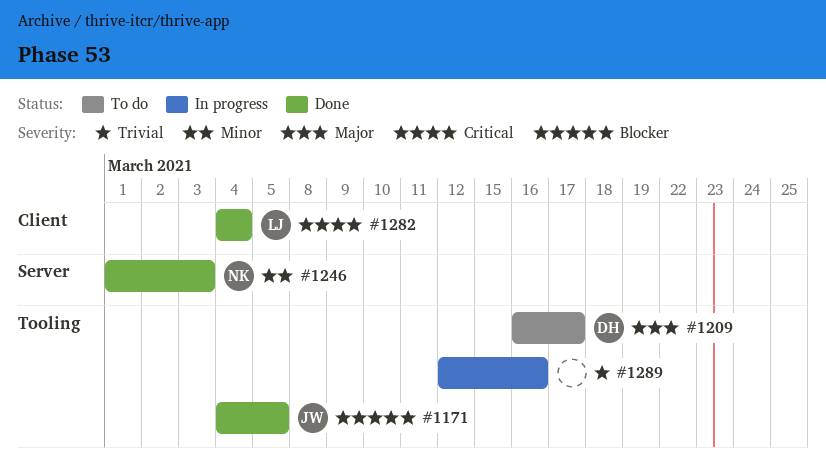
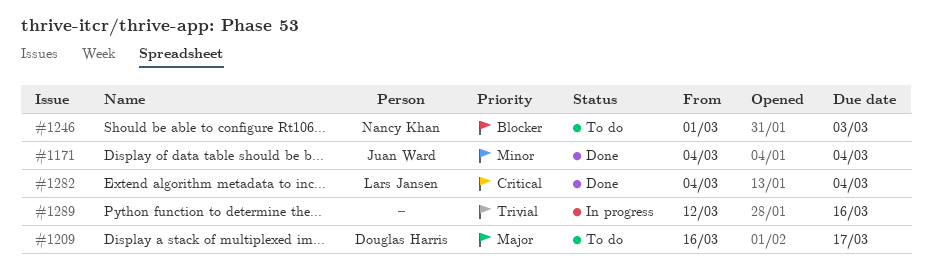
#1171, priority: Blocker -> Minor
#1171, due: Mar 5 -> Mar 4
#1246, status: Done -> To do
#1246, priority: Minor -> Blocker

